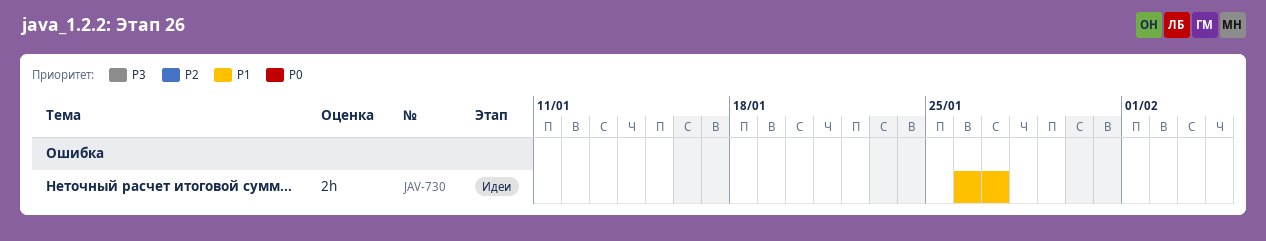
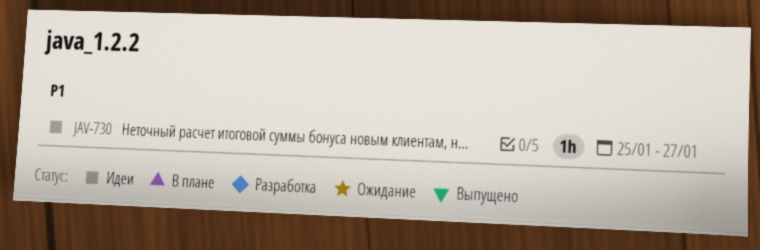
JAV-730, estimate: 2h -> 1h
JAV-730, start: Jan 26 -> Jan 25

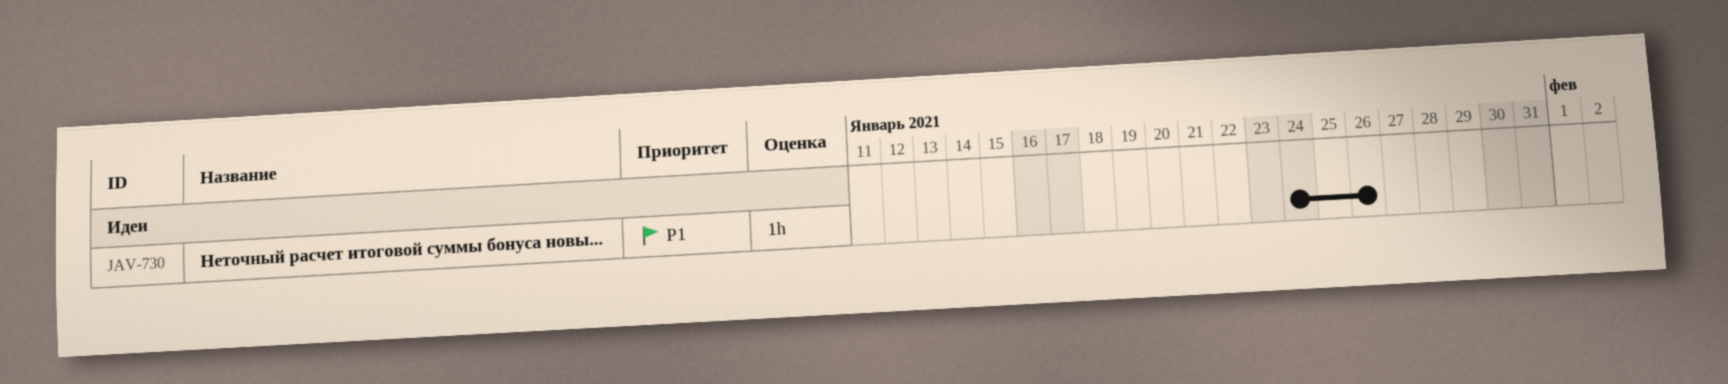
JAV-730, start: Jan 25 -> Jan 24
JAV-730, due: Jan 27 -> Jan 26

